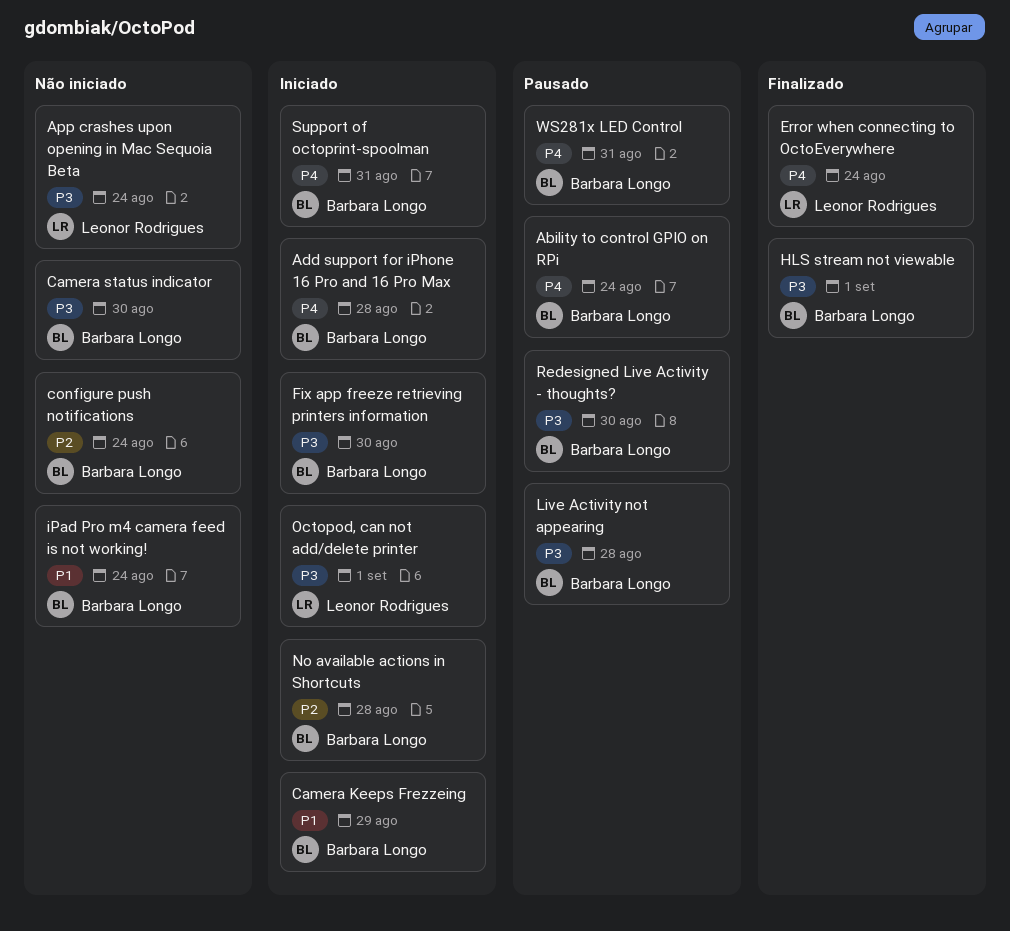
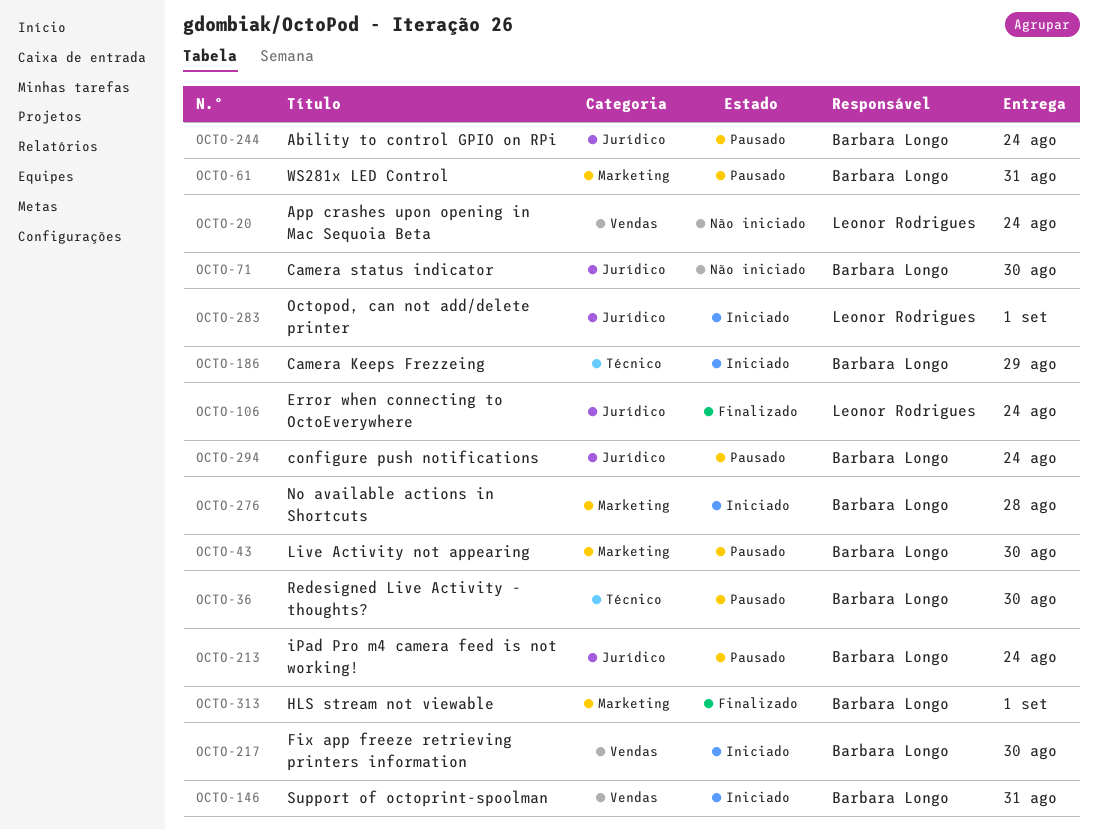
Add support for iPhone 16 Pro and 16 Pro Max: present -> none
configure push notifications, status: Não iniciado -> Pausado
iPad Pro m4 camera feed is not working!, status: Não iniciado -> Pausado
Live Activity not appearing, due: Aug 28 -> Aug 30

